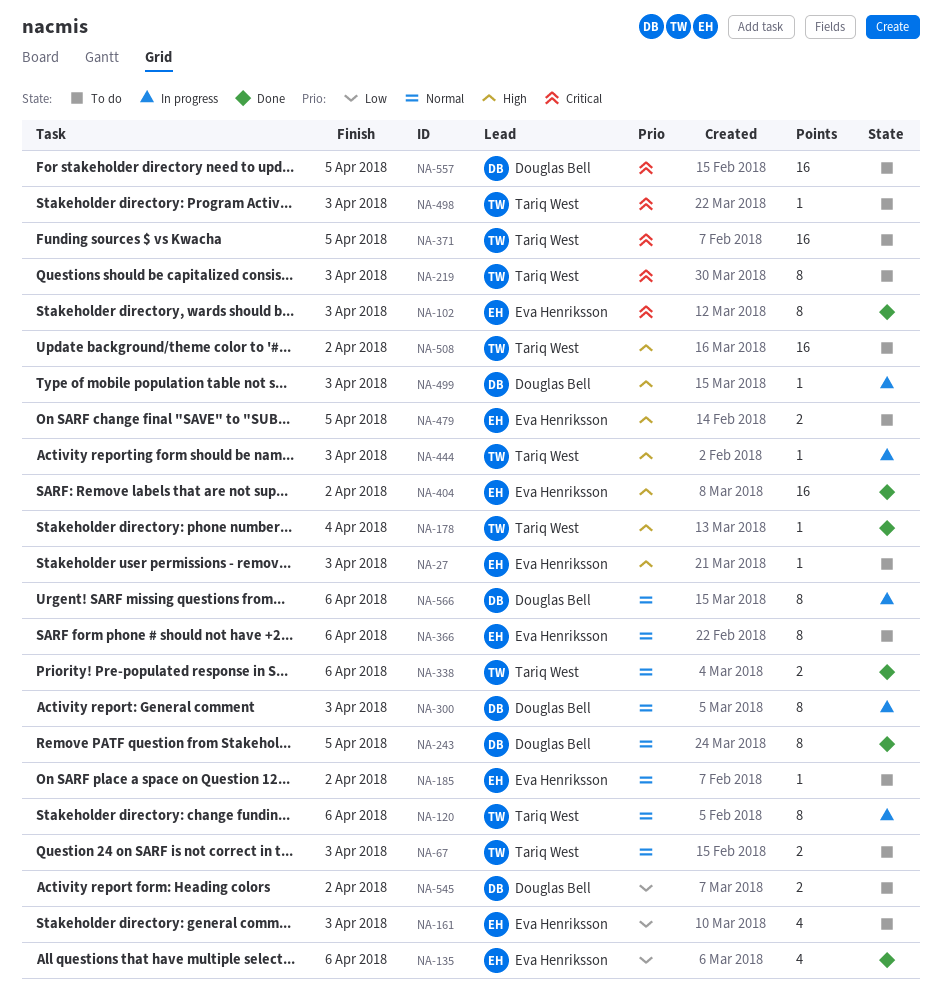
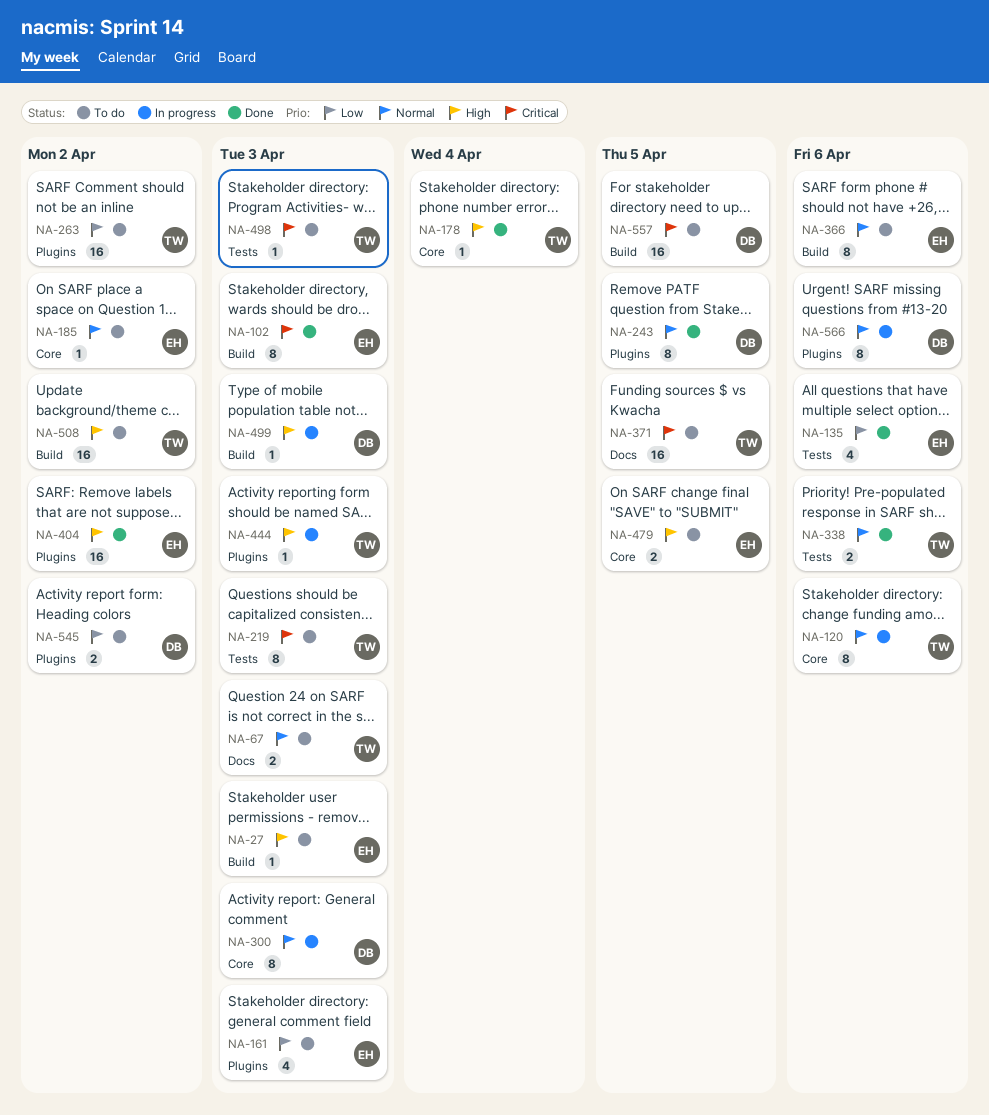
NA-263: none -> present

